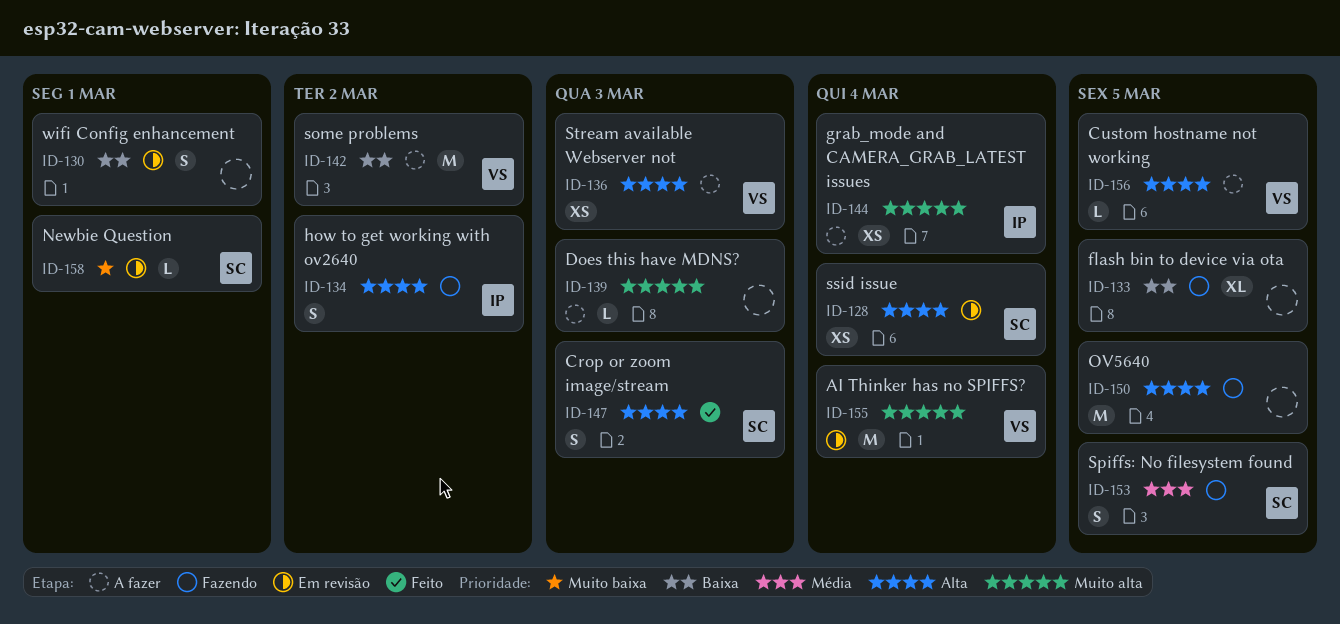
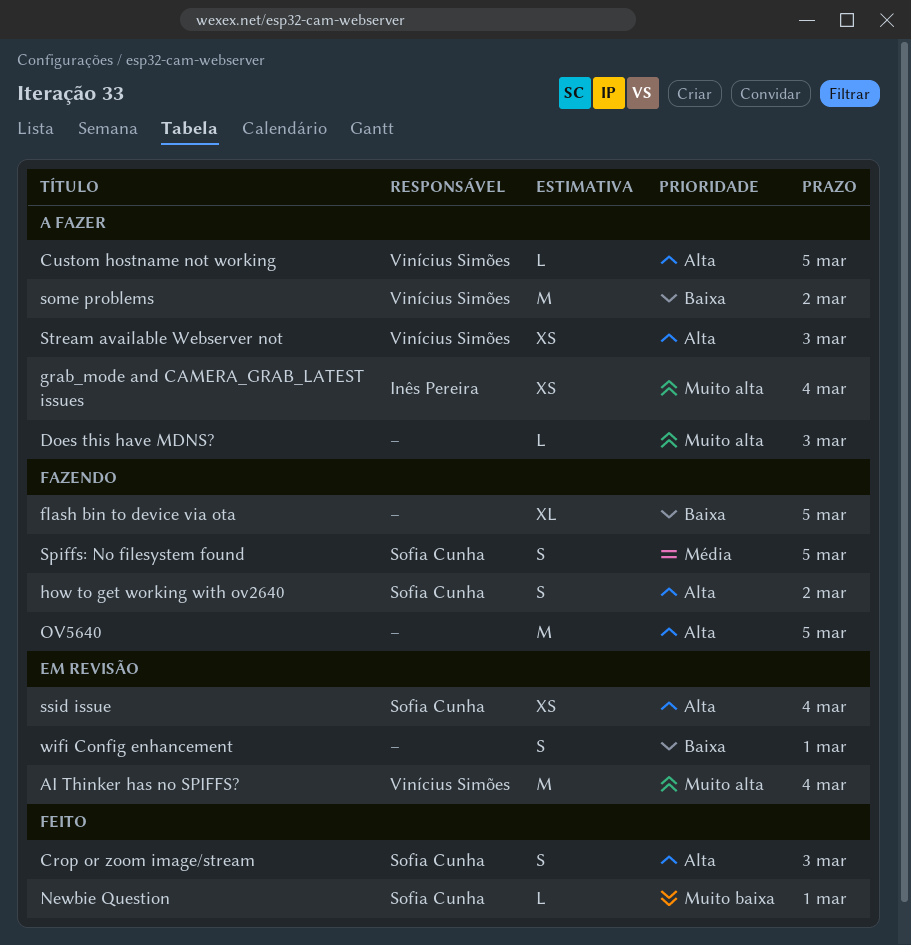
how to get working with ov2640, owner: Inês Pereira -> Sofia Cunha
Newbie Question, status: Em revisão -> Feito

